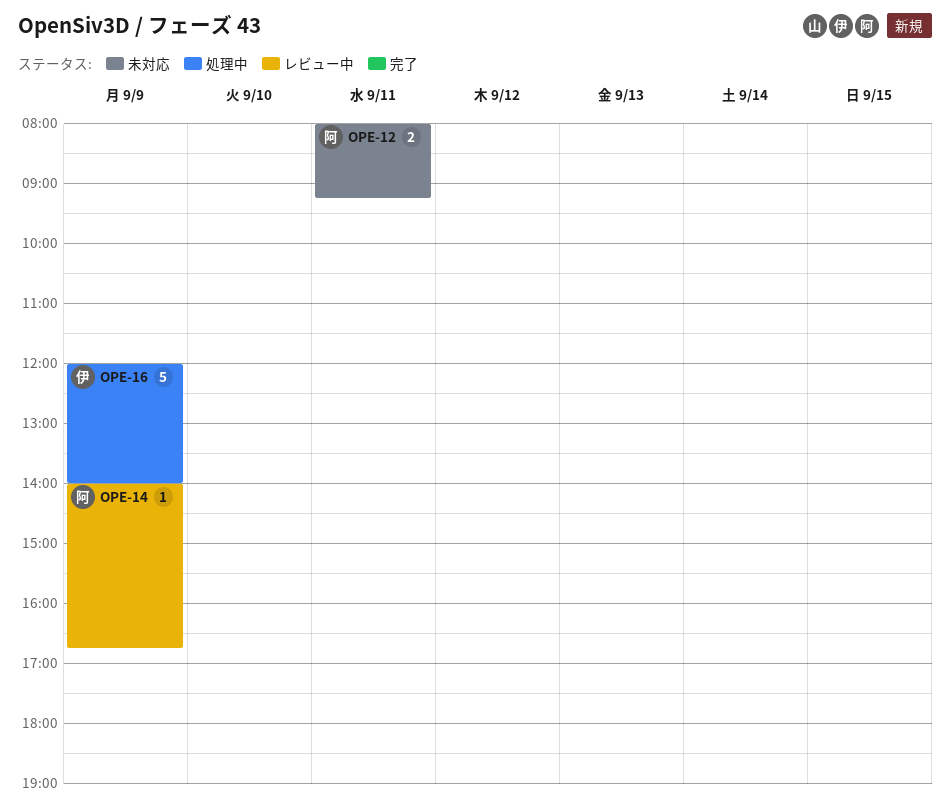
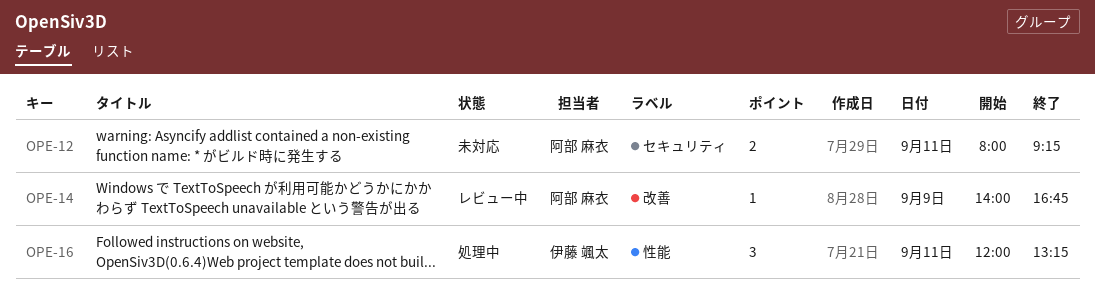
OPE-16, estimate: 5 -> 3
OPE-16, day: Sep 9 -> Sep 11
OPE-16, ends: 14:00 -> 13:15

